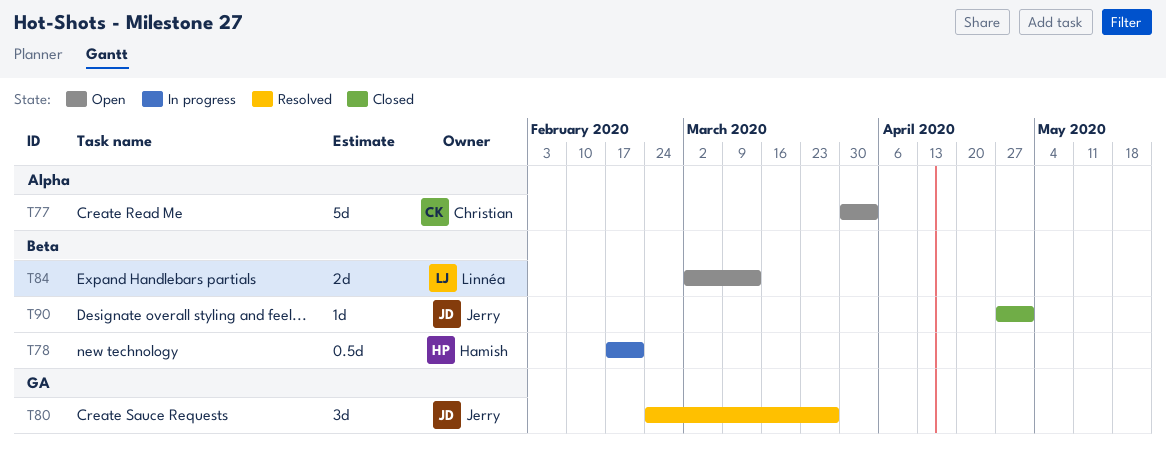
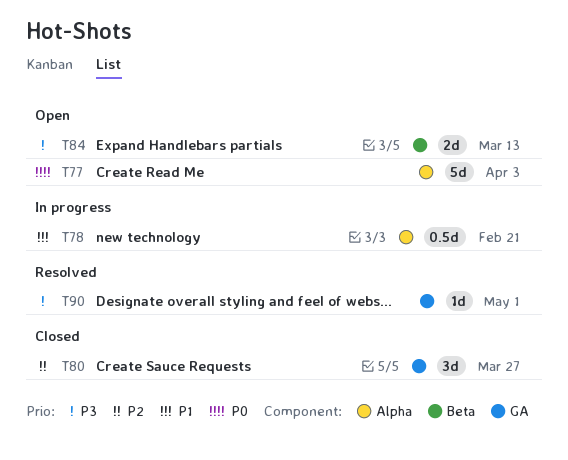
T78, label: Beta -> Alpha
T80, status: Resolved -> Closed
T90, status: Closed -> Resolved
T90, label: Beta -> GA

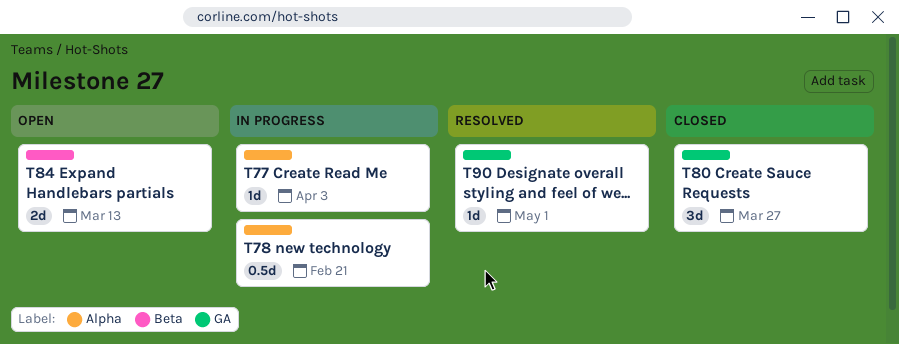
T77, status: Open -> In progress
T77, estimate: 5d -> 1d

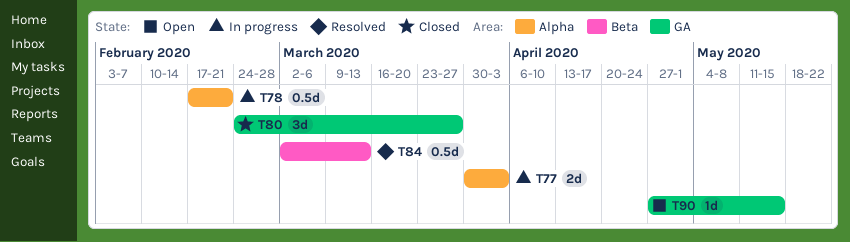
T77, estimate: 1d -> 2d
T84, status: Open -> Resolved
T84, estimate: 2d -> 0.5d
T90, status: Resolved -> Open
T90, due: May 1 -> May 15

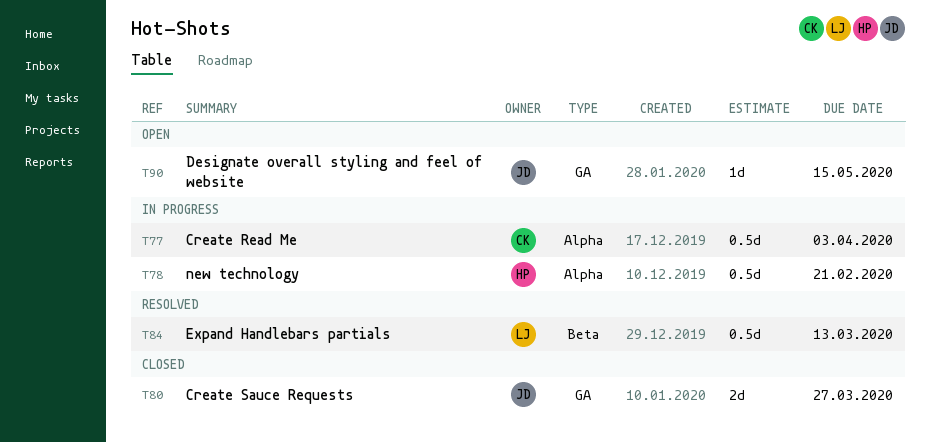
T77, estimate: 2d -> 0.5d
T80, estimate: 3d -> 2d

